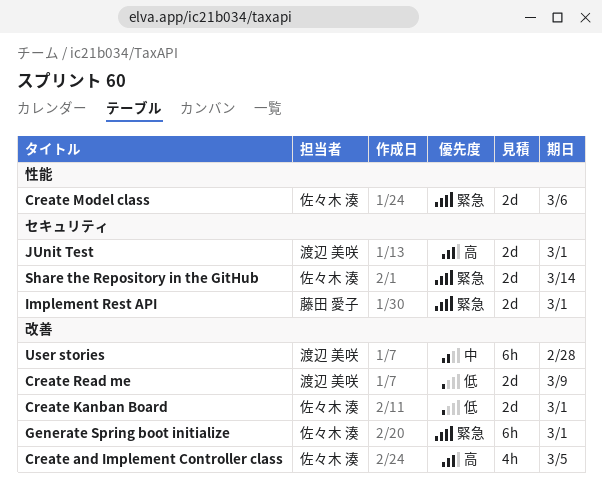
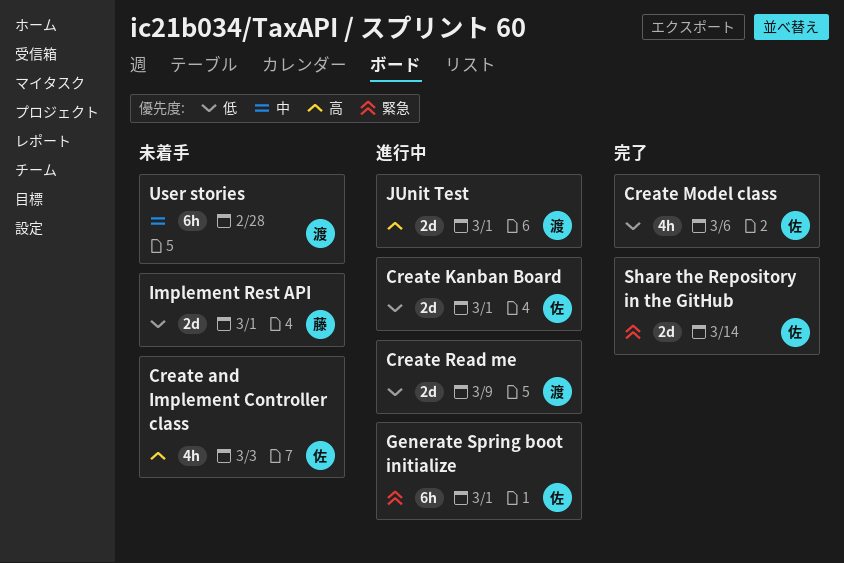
Create and Implement Controller class, due: Mar 5 -> Mar 3
Create Model class, priority: 緊急 -> 低
Create Model class, estimate: 2d -> 4h
Implement Rest API, priority: 緊急 -> 低

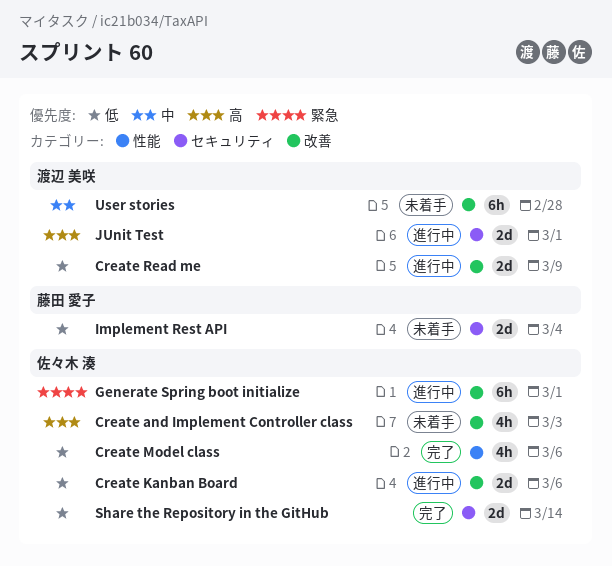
Create Kanban Board, due: Mar 1 -> Mar 6
Implement Rest API, due: Mar 1 -> Mar 4
Share the Repository in the GitHub, priority: 緊急 -> 低

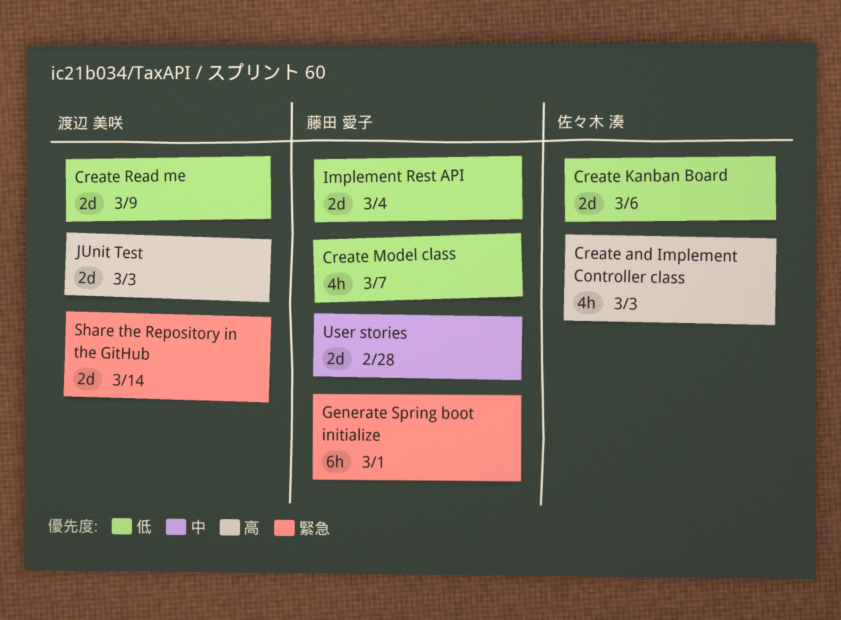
Create Model class, owner: 佐々木 湊 -> 藤田 愛子
Create Model class, due: Mar 6 -> Mar 7
Generate Spring boot initialize, owner: 佐々木 湊 -> 藤田 愛子
JUnit Test, due: Mar 1 -> Mar 3
Share the Repository in the GitHub, owner: 佐々木 湊 -> 渡辺 美咲
Share the Repository in the GitHub, priority: 低 -> 緊急
User stories, owner: 渡辺 美咲 -> 藤田 愛子
User stories, estimate: 6h -> 2d

